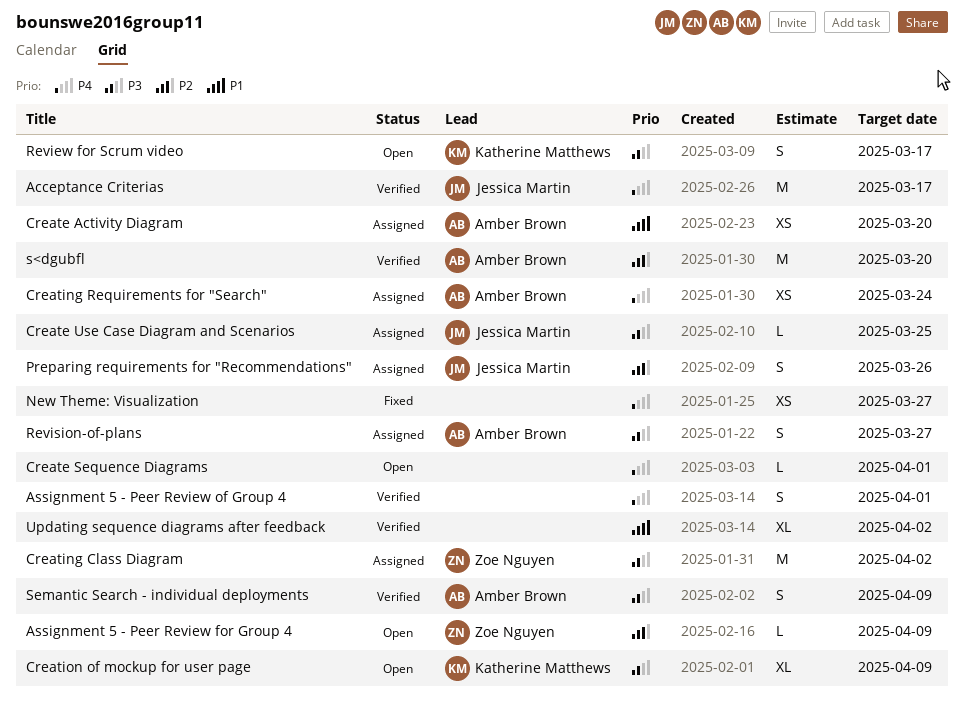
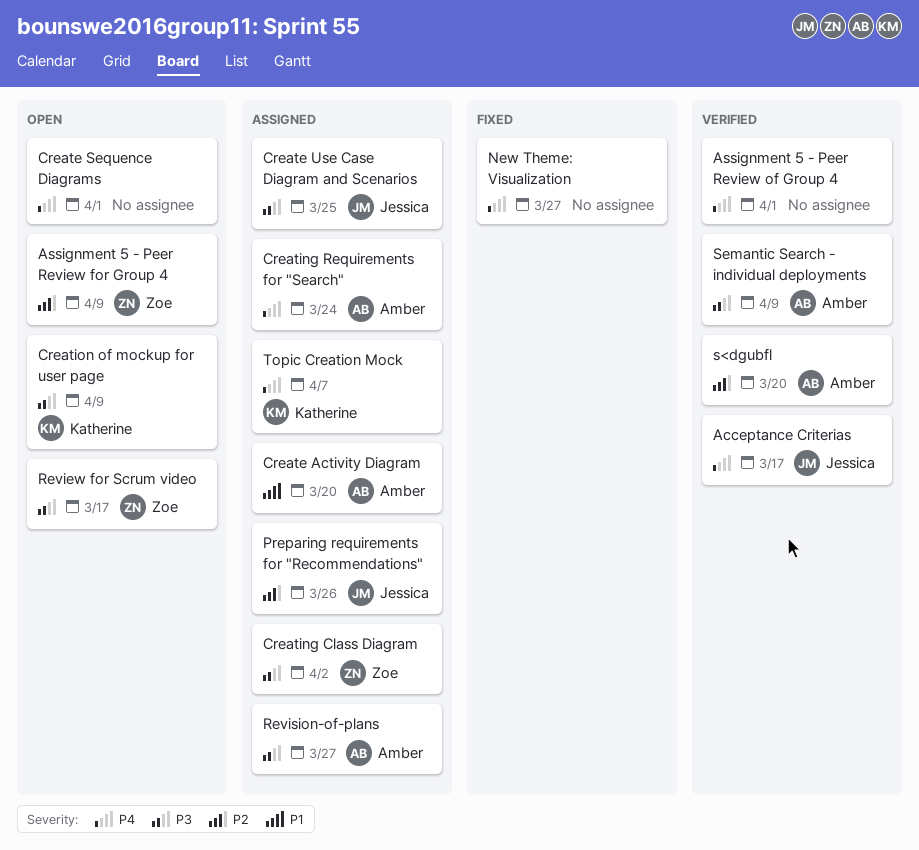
Review for Scrum video, owner: Katherine Matthews -> Zoe Nguyen
Topic Creation Mock: none -> present
Updating sequence diagrams after feedback: present -> none

